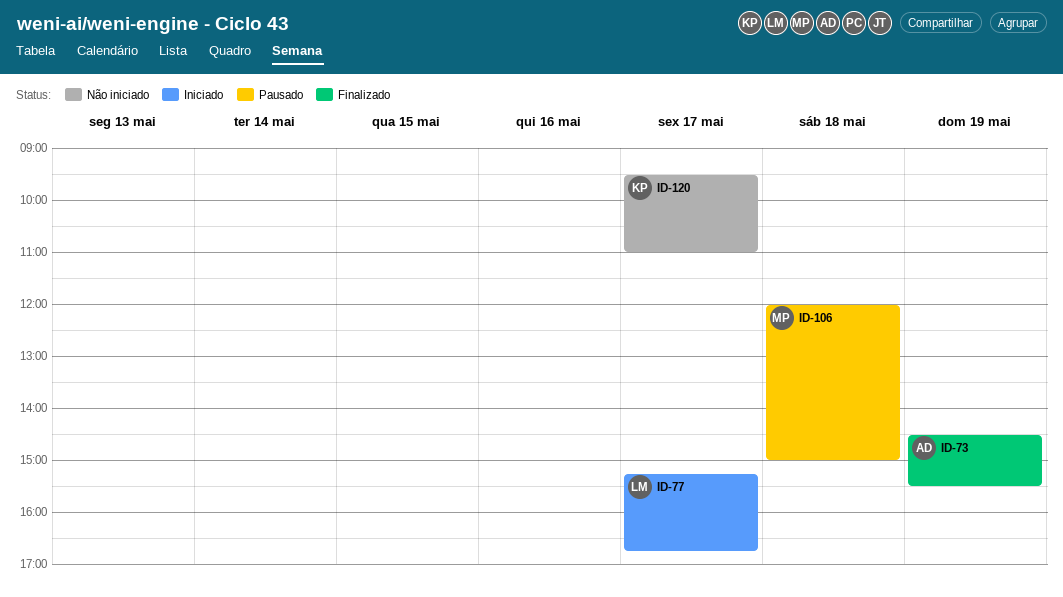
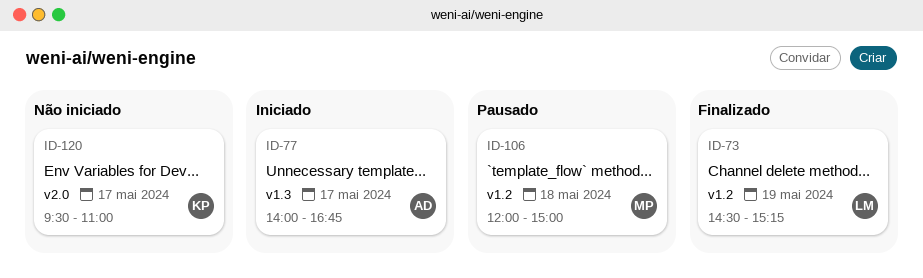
ID-73, owner: AD -> LM
ID-73, ends: 15:30 -> 15:15
ID-77, owner: LM -> AD
ID-77, begins: 15:15 -> 14:00

